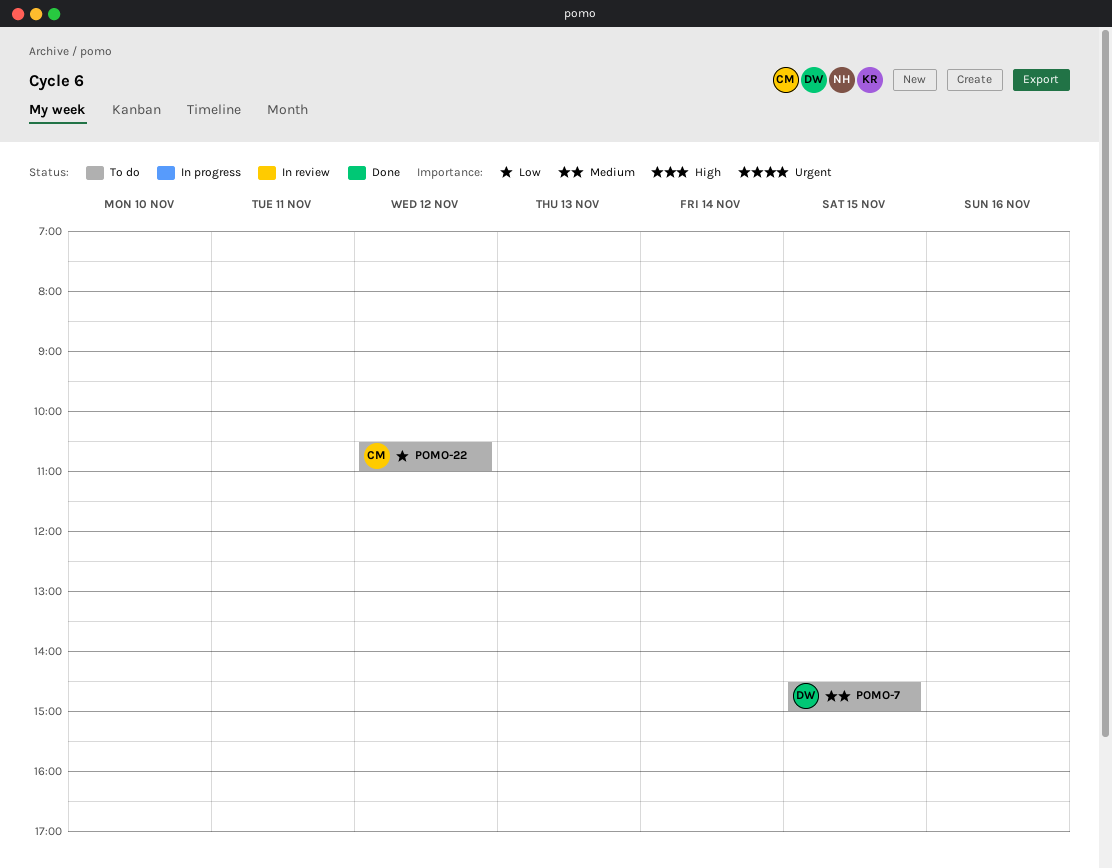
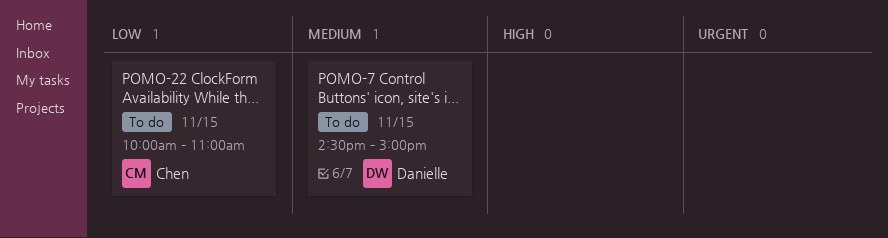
POMO-22, day: Nov 12 -> Nov 15
POMO-22, begins: 10:30 -> 10:00

